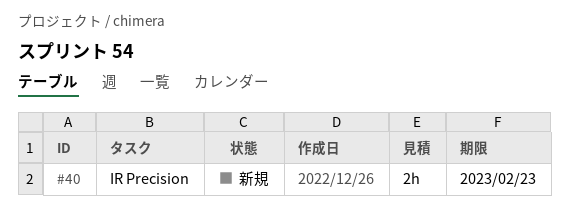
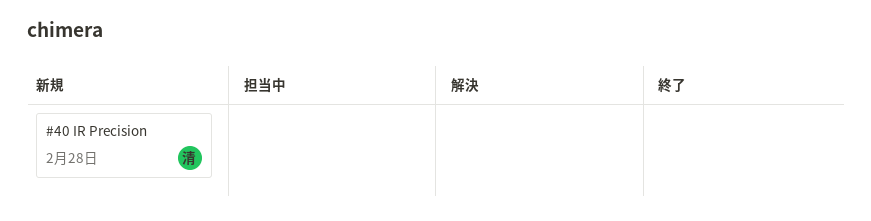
#40, due: Feb 23 -> Feb 28

